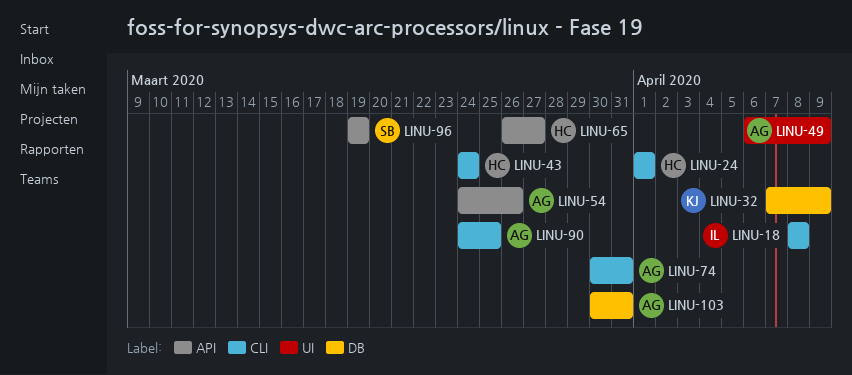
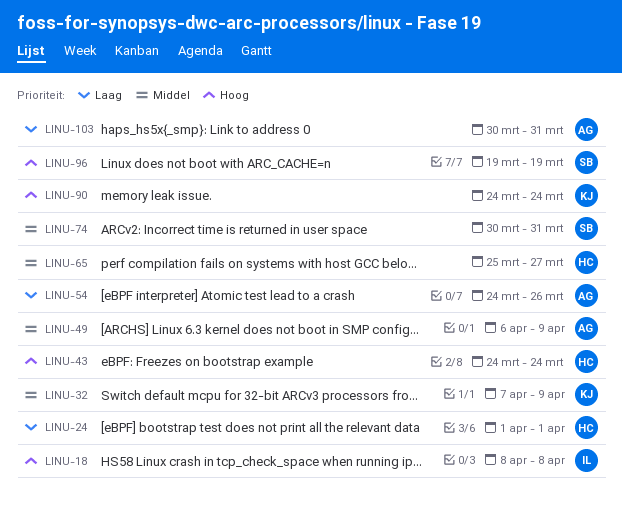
LINU-65, start: Mar 26 -> Mar 25
LINU-74, owner: AG -> SB
LINU-90, owner: AG -> KJ
LINU-90, due: Mar 25 -> Mar 24

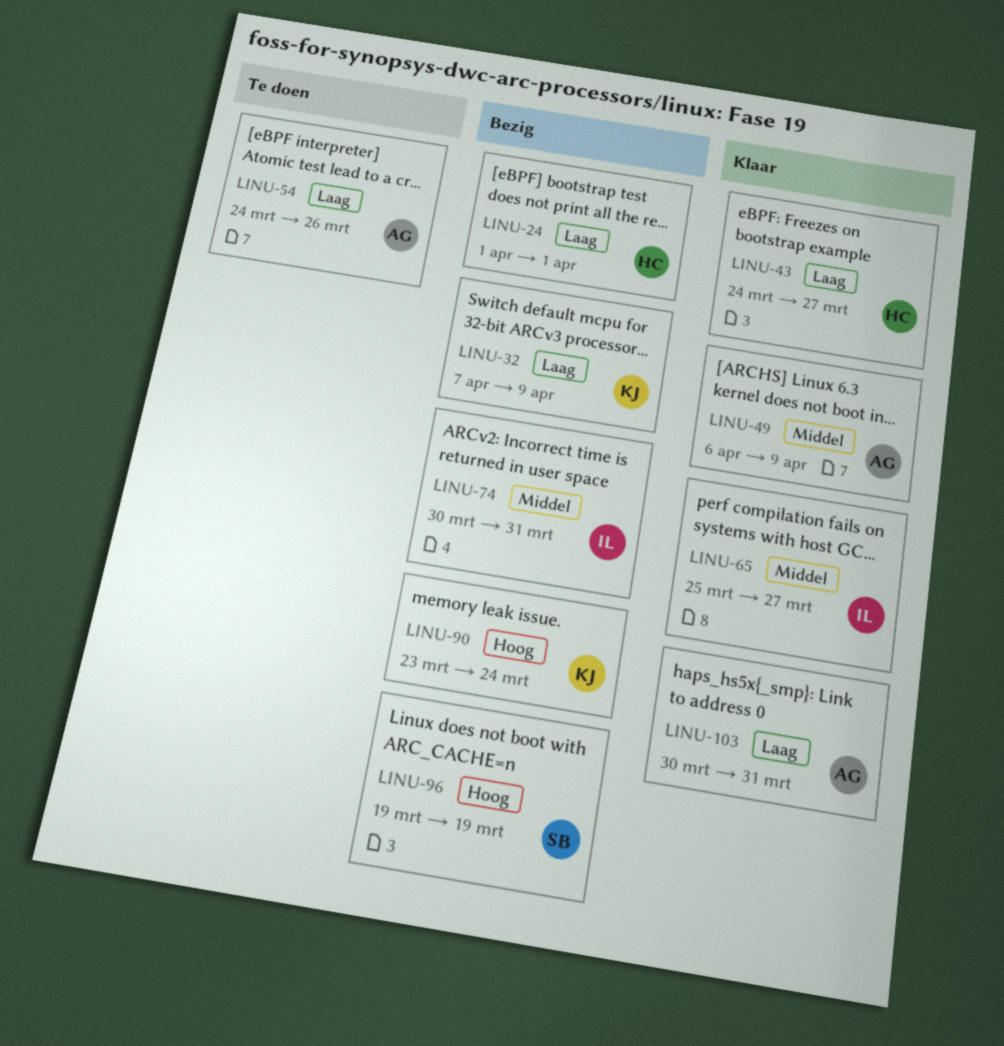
LINU-18: present -> none
LINU-32, priority: Middel -> Laag
LINU-43, priority: Hoog -> Laag
LINU-43, due: Mar 24 -> Mar 27
LINU-65, owner: HC -> IL
LINU-74, owner: SB -> IL
LINU-90, start: Mar 24 -> Mar 23

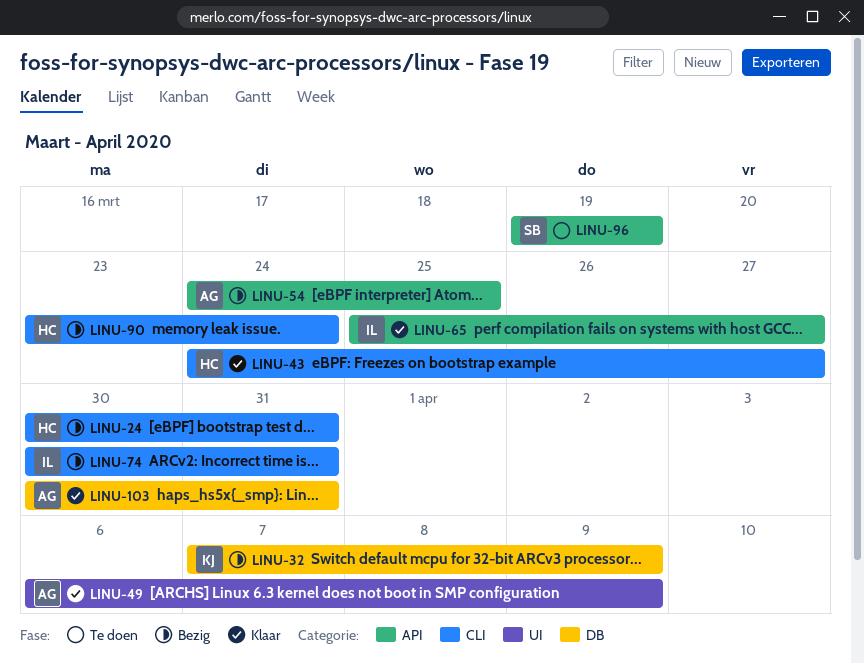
LINU-24, start: Apr 1 -> Mar 30
LINU-24, due: Apr 1 -> Mar 31
LINU-54, status: Te doen -> Bezig
LINU-54, due: Mar 26 -> Mar 25
LINU-90, owner: KJ -> HC
LINU-96, status: Bezig -> Te doen

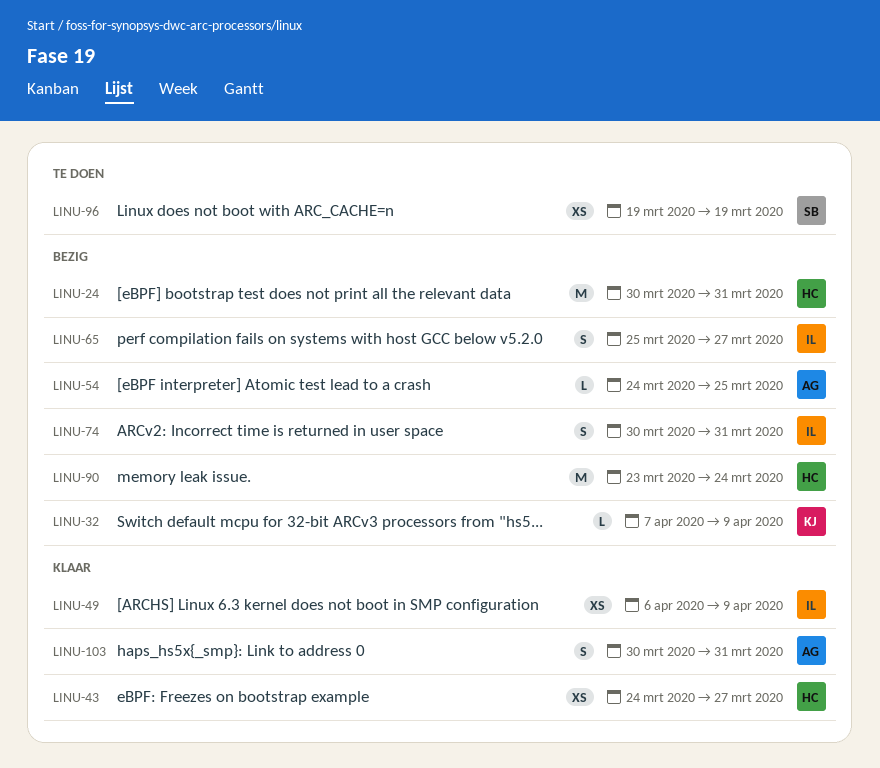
LINU-49, owner: AG -> IL
LINU-65, status: Klaar -> Bezig

